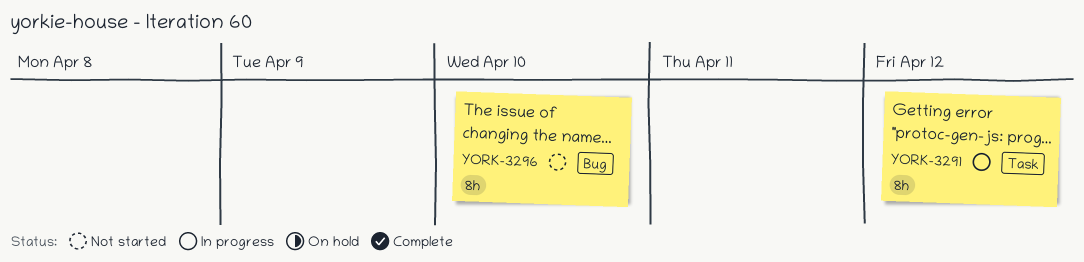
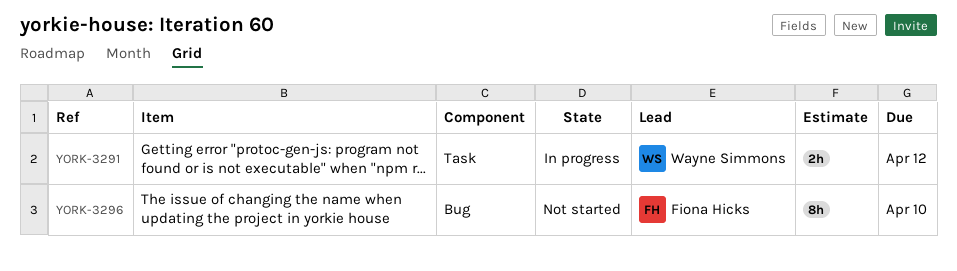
YORK-3291, estimate: 8h -> 2h

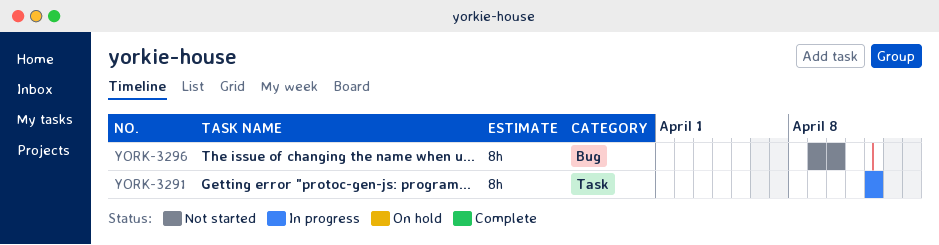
YORK-3291, estimate: 2h -> 8h

